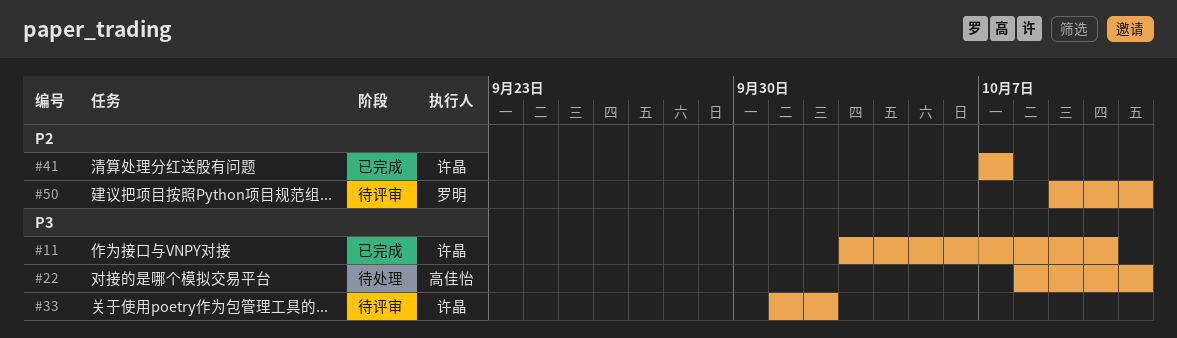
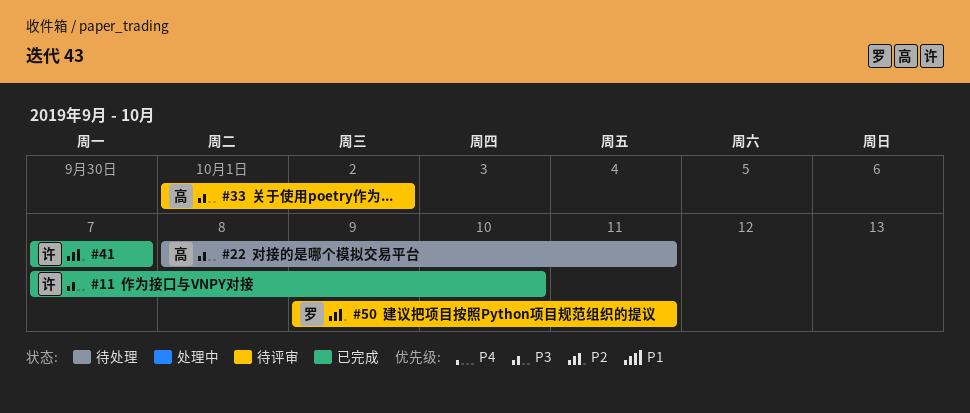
#11, start: Oct 3 -> Oct 7
#33, owner: 许晶 -> 高佳怡

